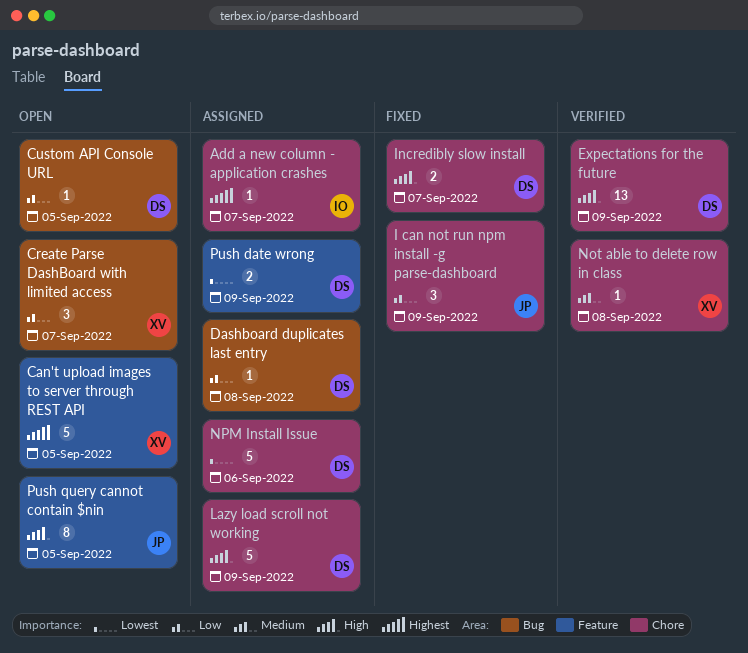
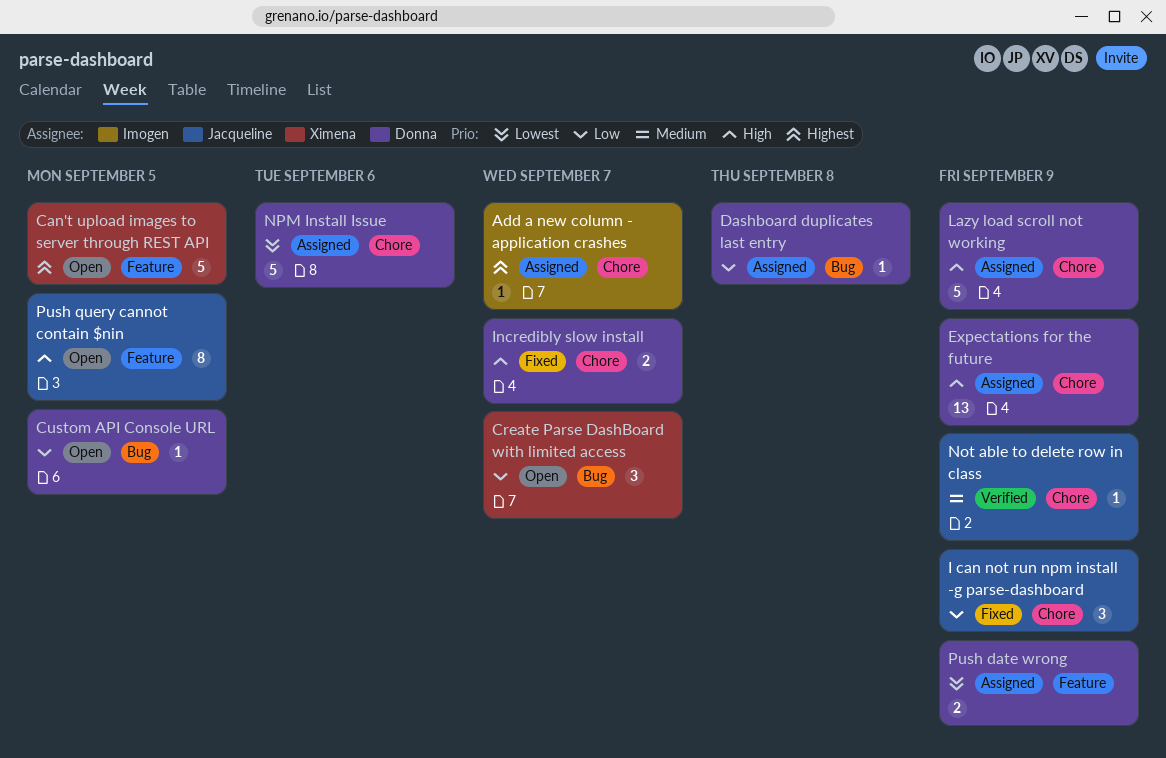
Expectations for the future, status: Verified -> Assigned
Not able to delete row in class, owner: Ximena -> Jacqueline
Not able to delete row in class, due: Sep 8 -> Sep 9

